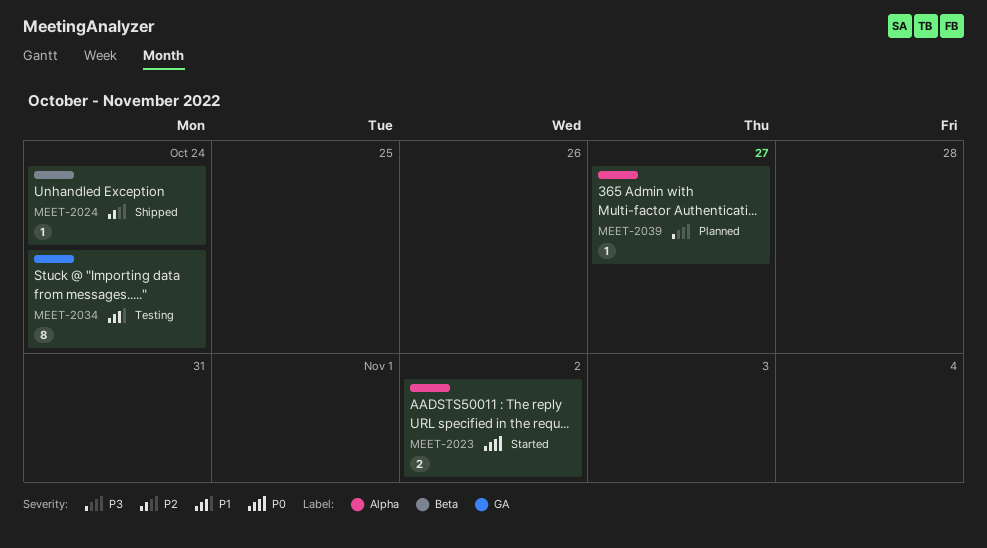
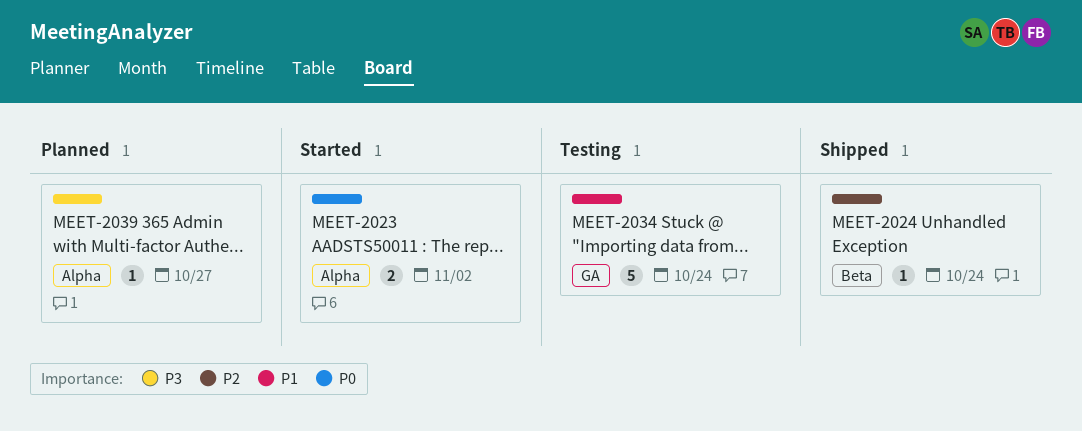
MEET-2034, estimate: 8 -> 5

